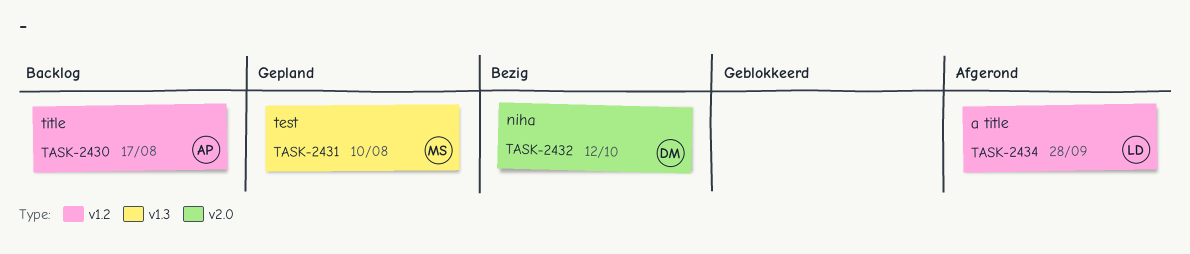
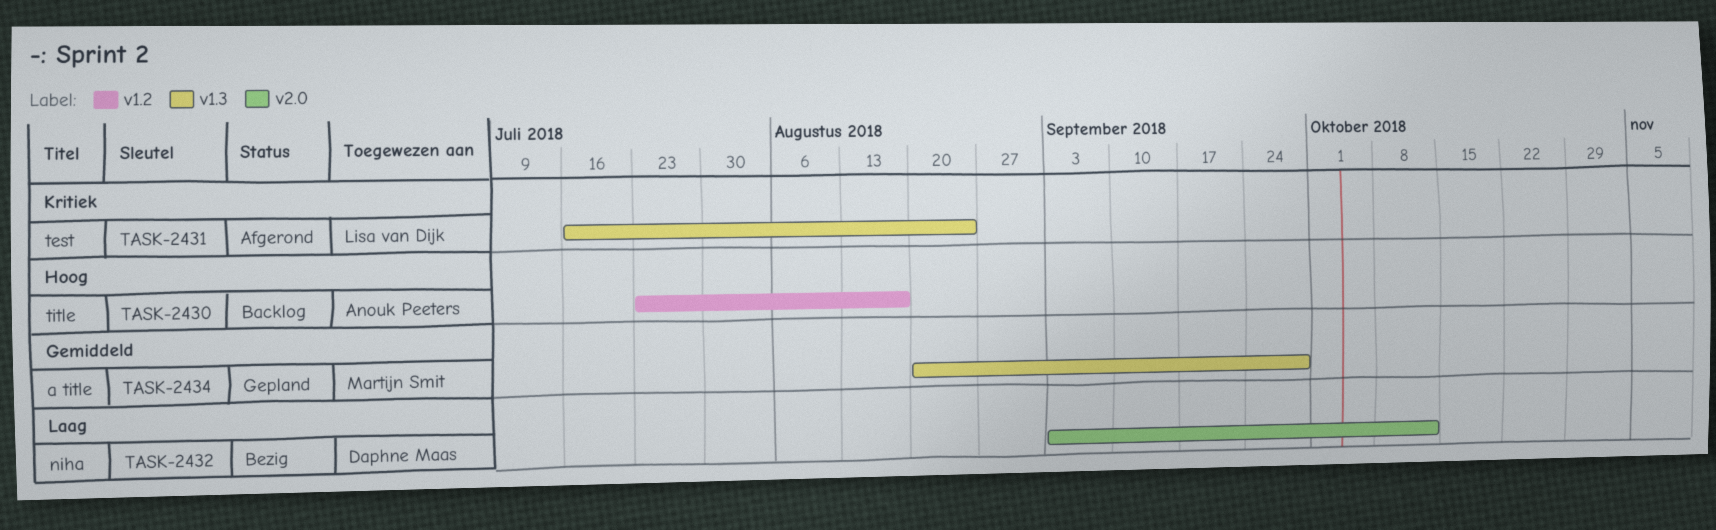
TASK-2431, status: Gepland -> Afgerond
TASK-2431, owner: Martijn Smit -> Lisa van Dijk
TASK-2431, due: Aug 10 -> Aug 24
TASK-2434, status: Afgerond -> Gepland
TASK-2434, owner: Lisa van Dijk -> Martijn Smit
TASK-2434, label: v1.2 -> v1.3

